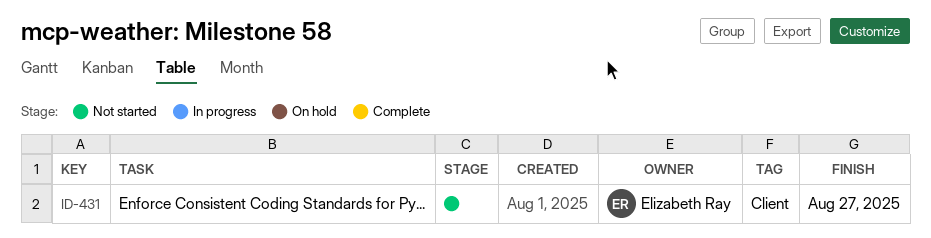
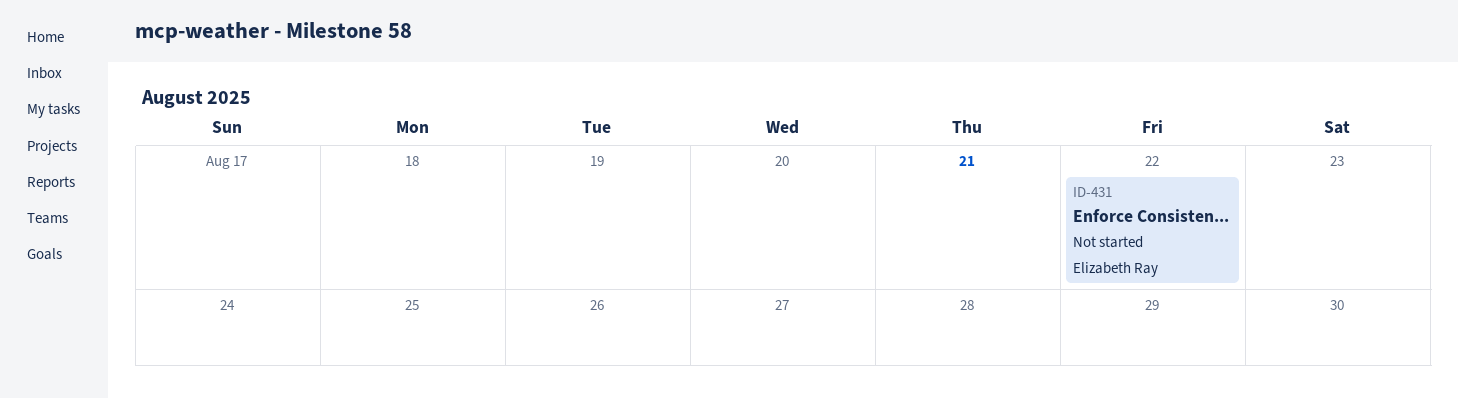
ID-431, due: Aug 27 -> Aug 22

